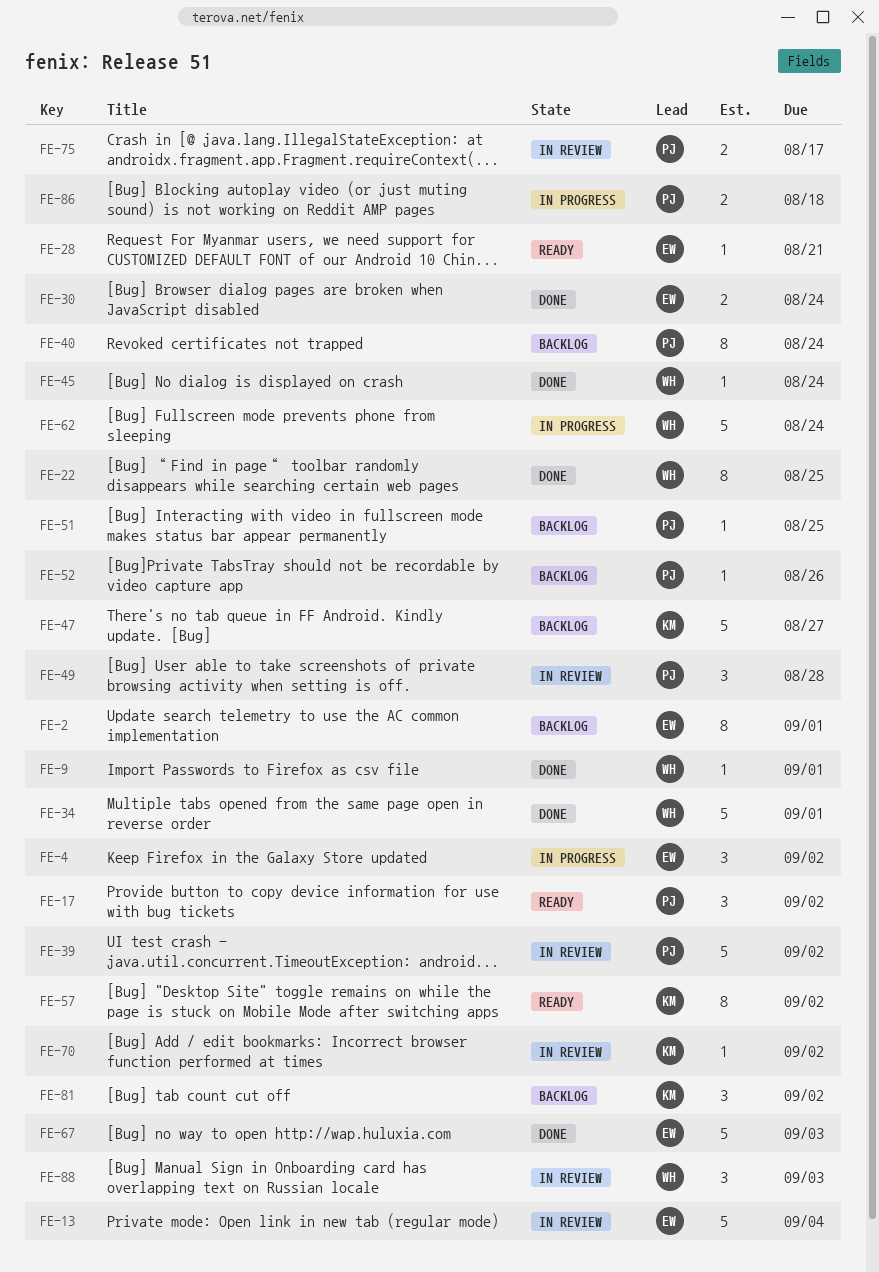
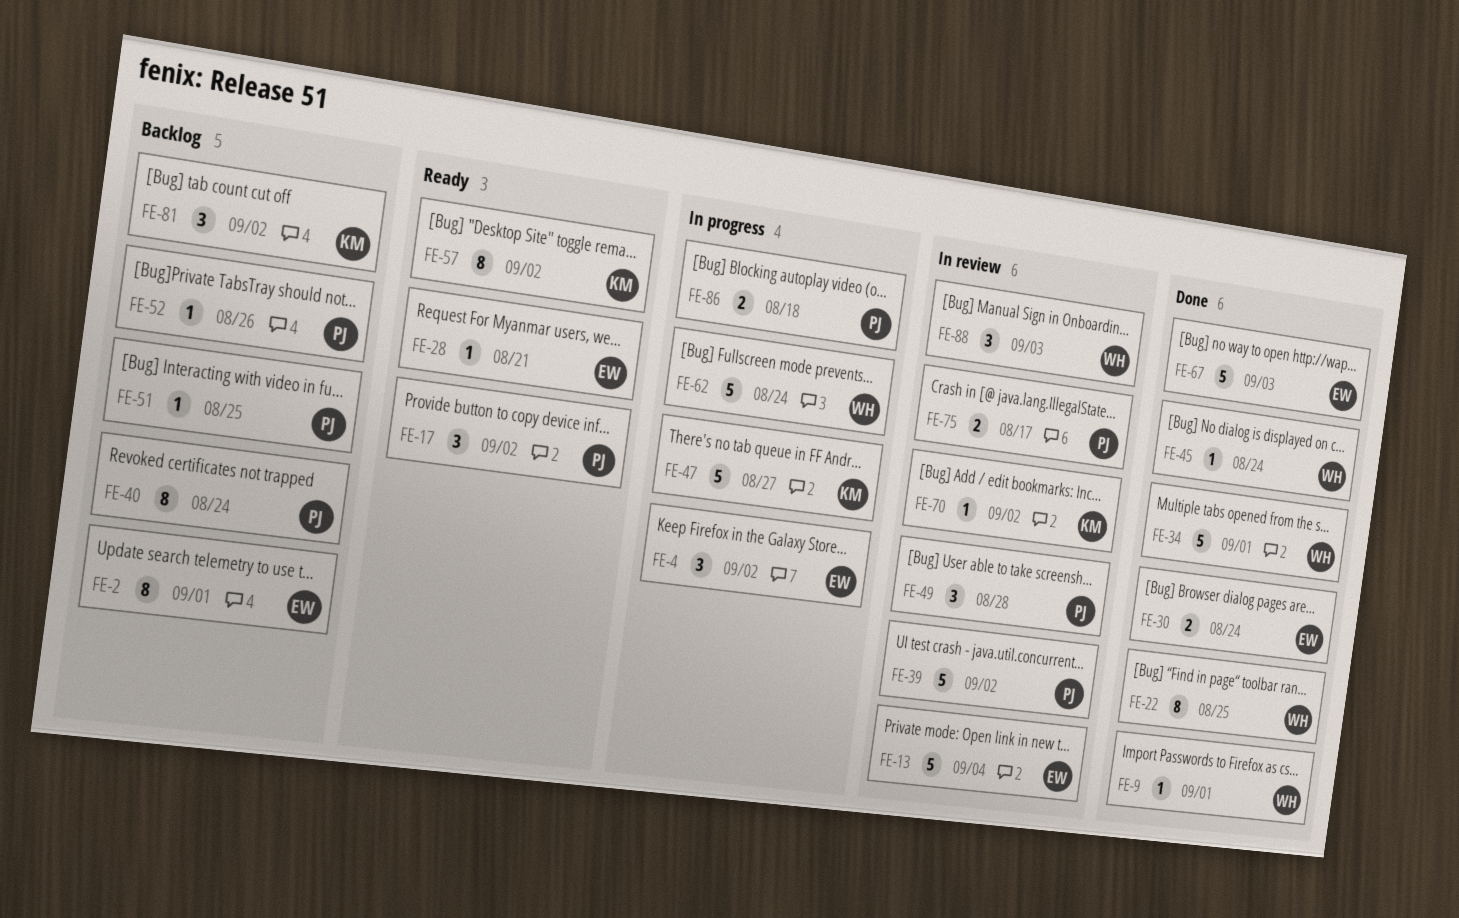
FE-47, status: Backlog -> In progress

